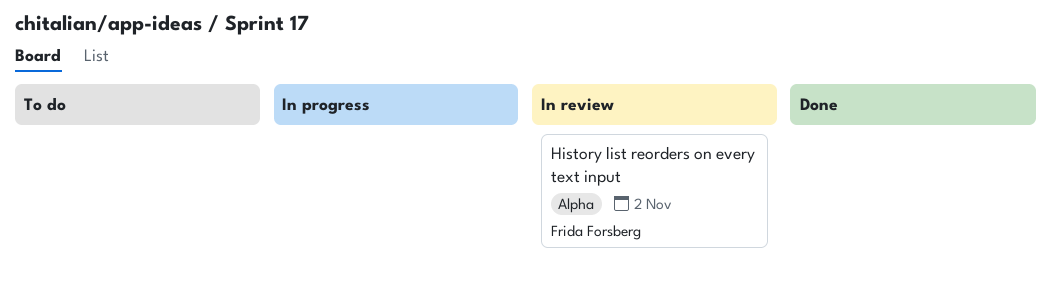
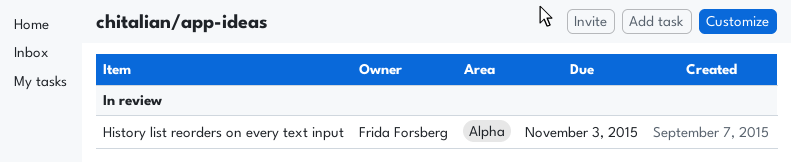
History list reorders on every text input, due: Nov 2 -> Nov 3

